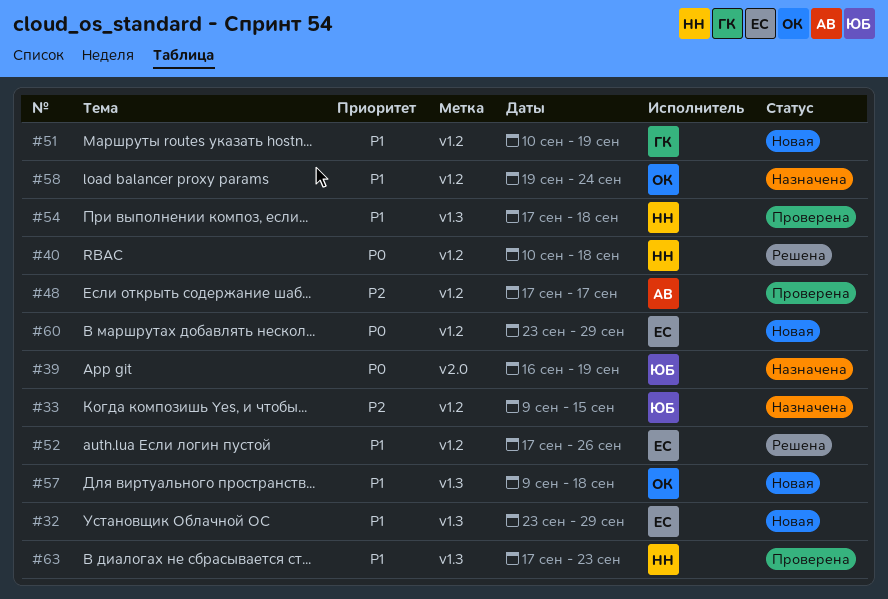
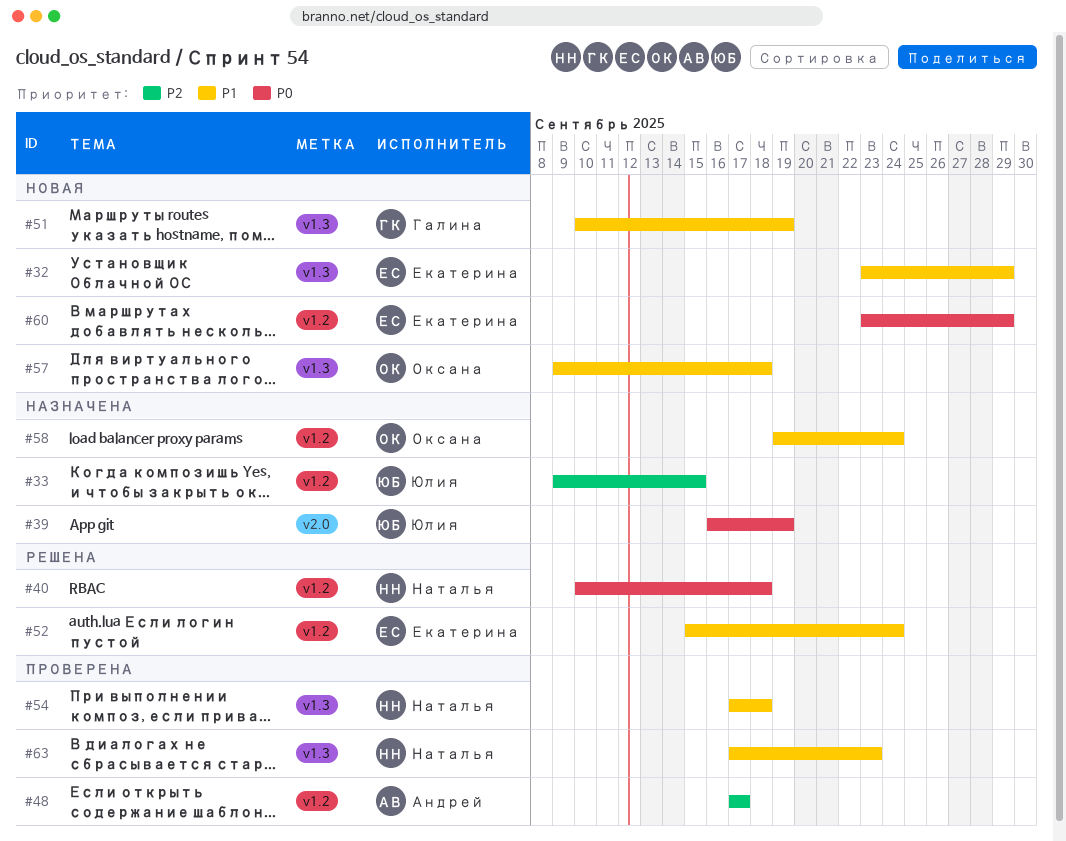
#51, label: v1.2 -> v1.3
#52, start: Sep 17 -> Sep 15
#52, due: Sep 26 -> Sep 24

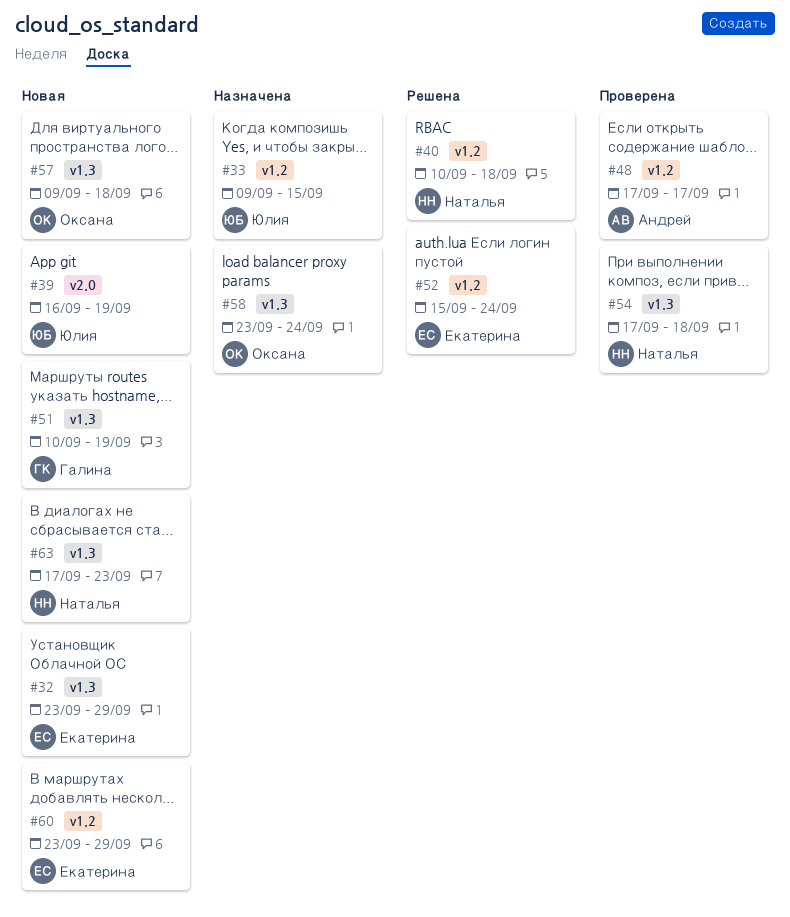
#39, status: Назначена -> Новая
#58, label: v1.2 -> v1.3
#58, start: Sep 19 -> Sep 23
#63, status: Проверена -> Новая

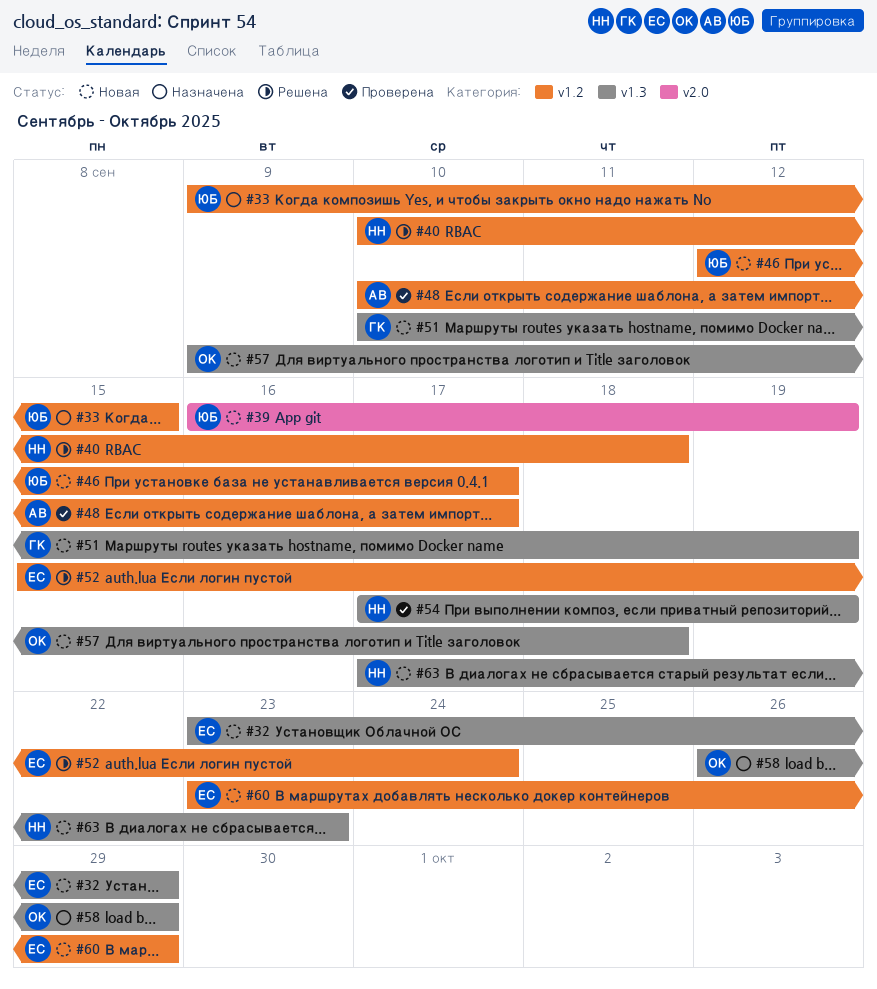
#46: none -> present
#48, start: Sep 17 -> Sep 10
#54, due: Sep 18 -> Sep 19
#58, start: Sep 23 -> Sep 26
#58, due: Sep 24 -> Sep 29

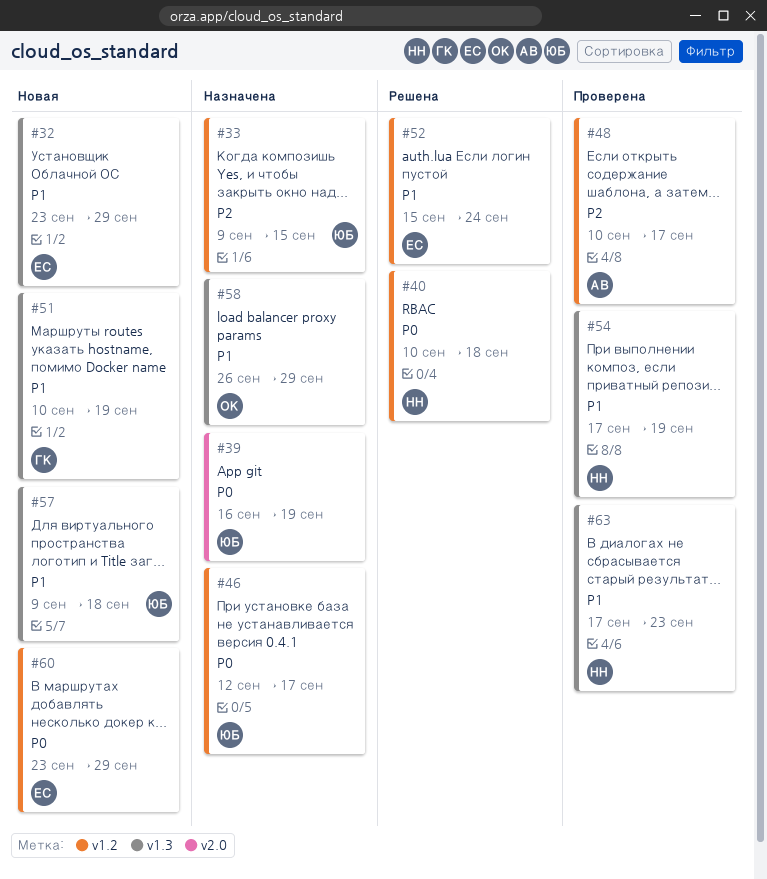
#39, status: Новая -> Назначена
#46, status: Новая -> Назначена
#57, owner: ОК -> ЮБ
#63, status: Новая -> Проверена

